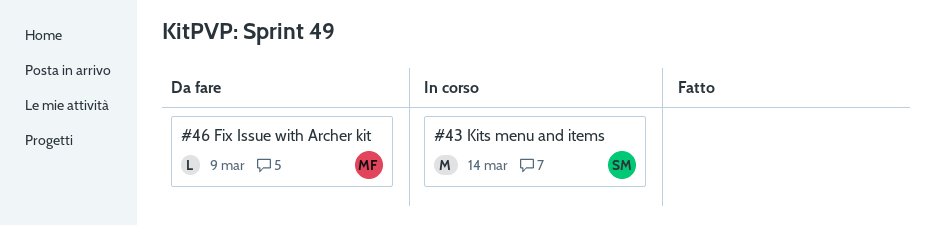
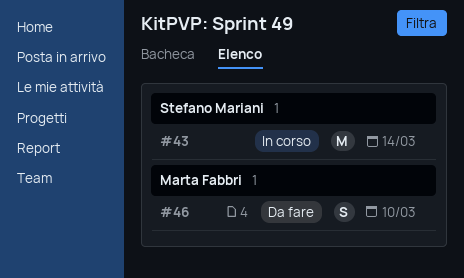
#46, estimate: L -> S
#46, due: Mar 9 -> Mar 10

